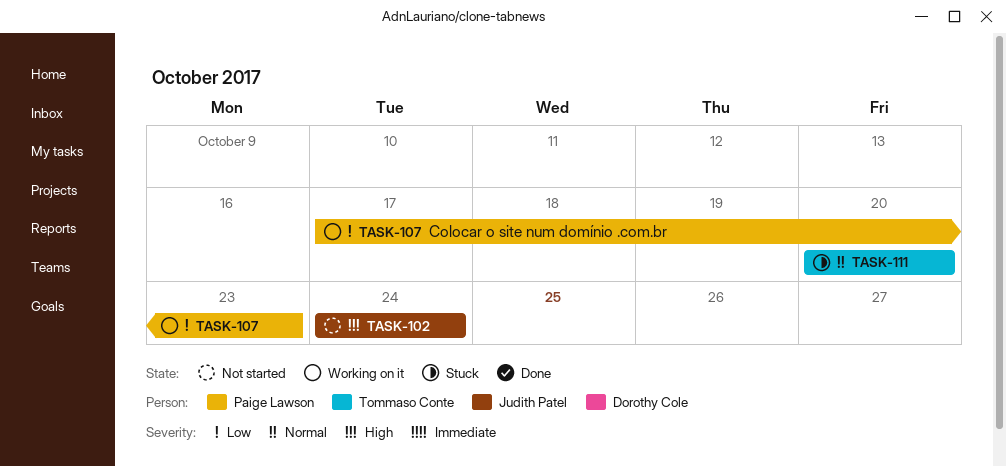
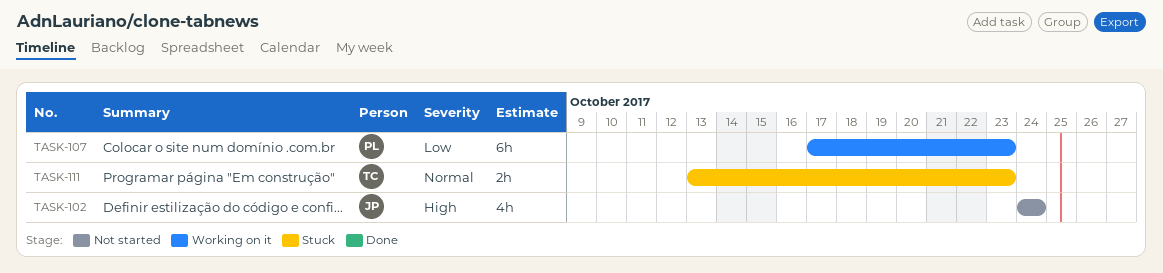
TASK-111, start: Oct 20 -> Oct 13
TASK-111, due: Oct 20 -> Oct 23

